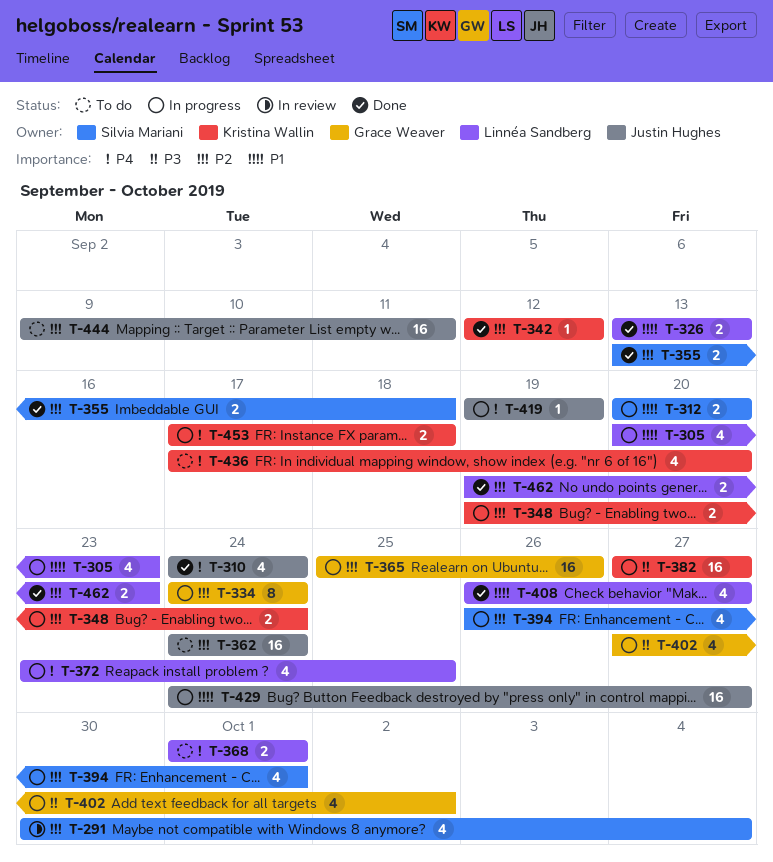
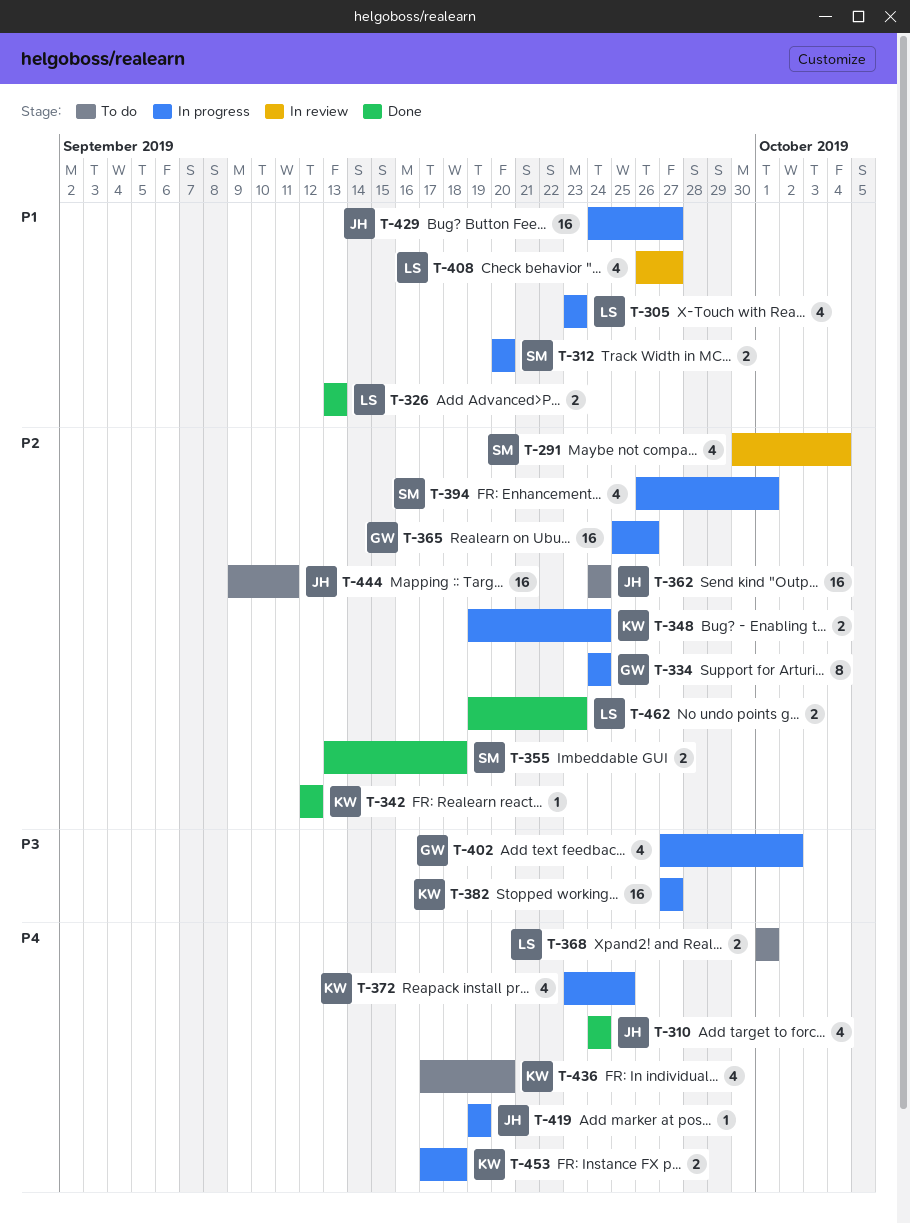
T-305, start: Sep 20 -> Sep 23
T-372, owner: Linnéa Sandberg -> Kristina Wallin
T-408, status: Done -> In review

